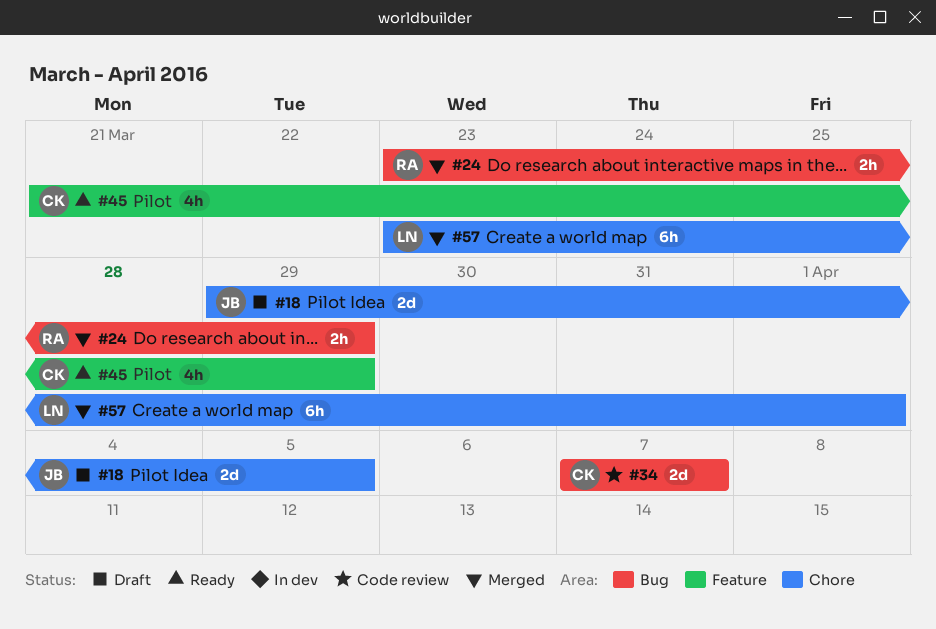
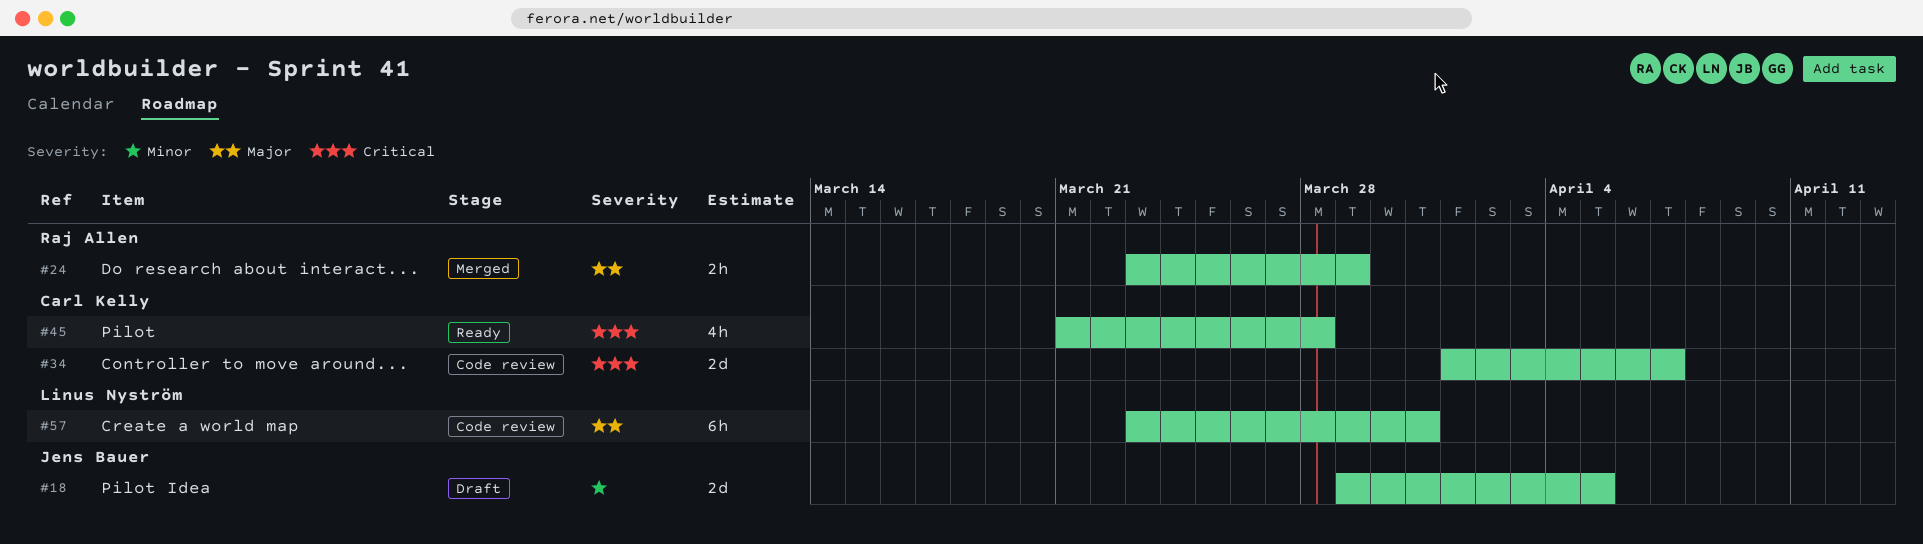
#34, start: Apr 7 -> Apr 1
#45, due: Mar 29 -> Mar 28
#57, status: Merged -> Code review
#57, due: Apr 1 -> Mar 31

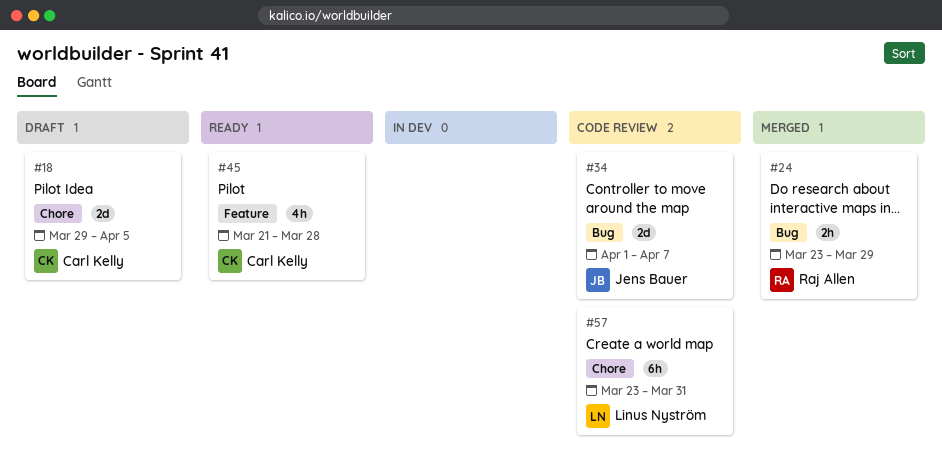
#18, owner: Jens Bauer -> Carl Kelly
#34, owner: Carl Kelly -> Jens Bauer

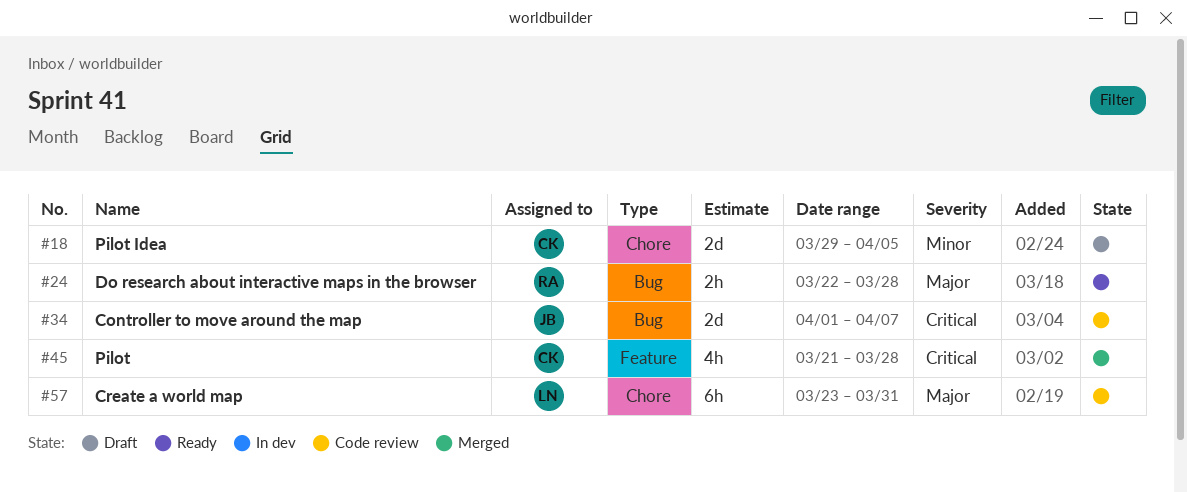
#24, status: Merged -> Ready
#24, start: Mar 23 -> Mar 22
#24, due: Mar 29 -> Mar 28
#45, status: Ready -> Merged

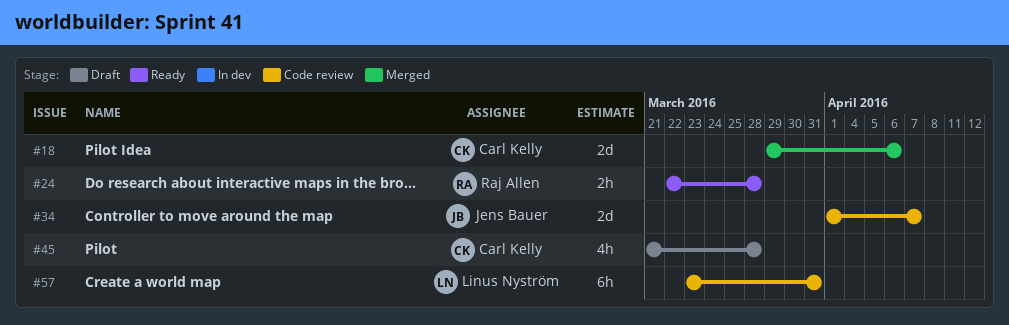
#18, status: Draft -> Merged
#18, due: Apr 5 -> Apr 6
#45, status: Merged -> Draft

